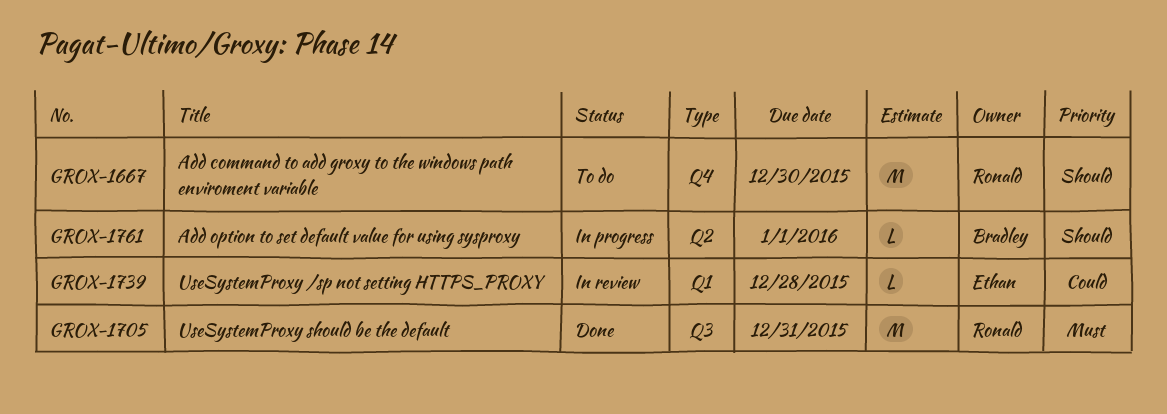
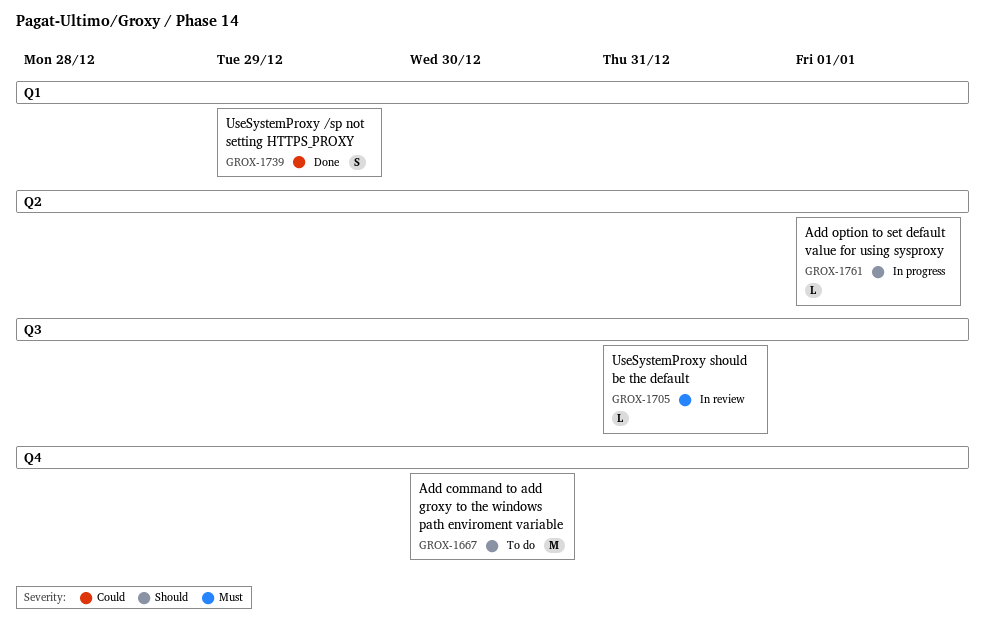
GROX-1705, status: Done -> In review
GROX-1705, estimate: M -> L
GROX-1739, status: In review -> Done
GROX-1739, estimate: L -> S
GROX-1739, due: Dec 28 -> Dec 29

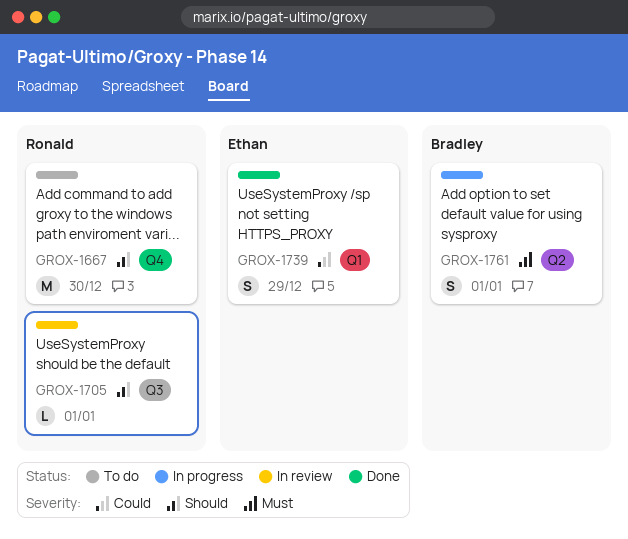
GROX-1705, priority: Must -> Should
GROX-1705, due: Dec 31 -> Jan 1
GROX-1761, priority: Should -> Must
GROX-1761, estimate: L -> S

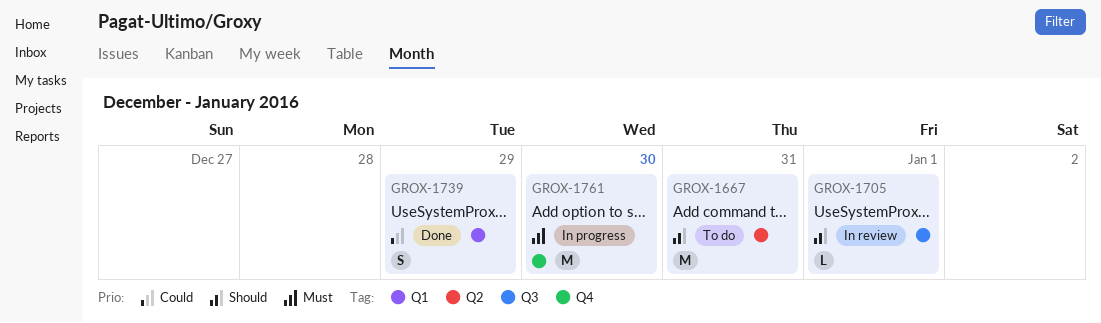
GROX-1667, label: Q4 -> Q2
GROX-1667, due: Dec 30 -> Dec 31
GROX-1761, label: Q2 -> Q4
GROX-1761, estimate: S -> M
GROX-1761, due: Jan 1 -> Dec 30

